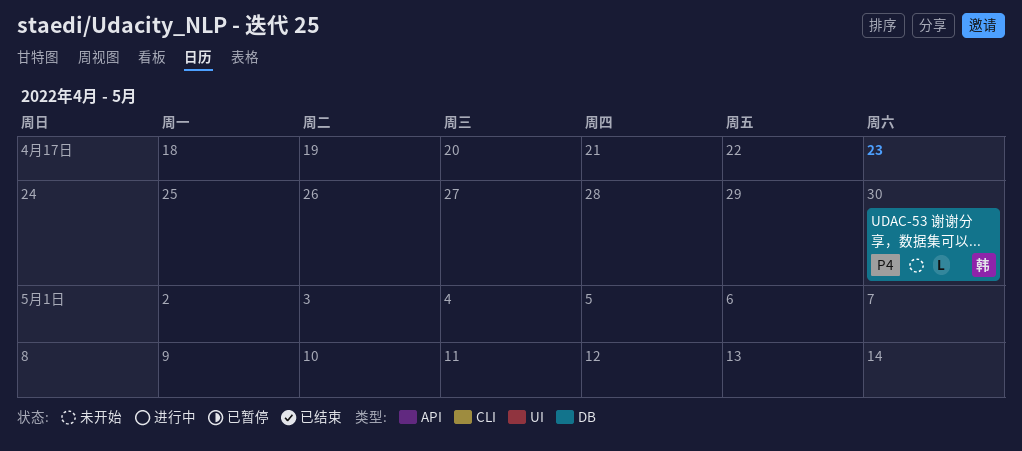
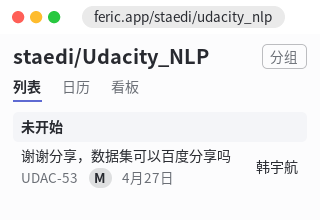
UDAC-53, estimate: L -> M
UDAC-53, due: Apr 30 -> Apr 27

